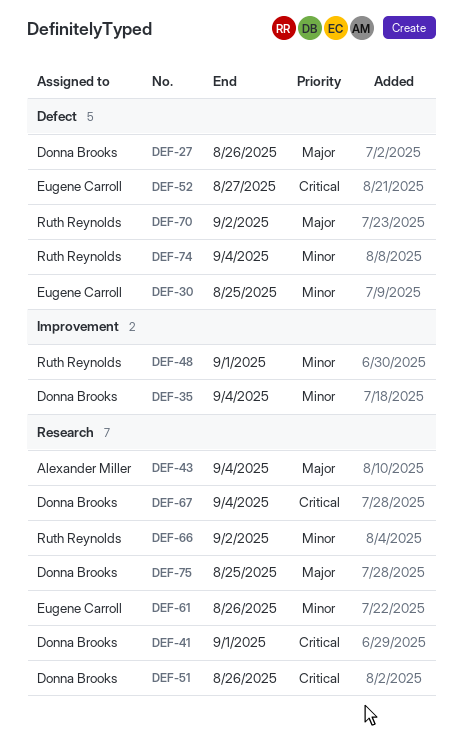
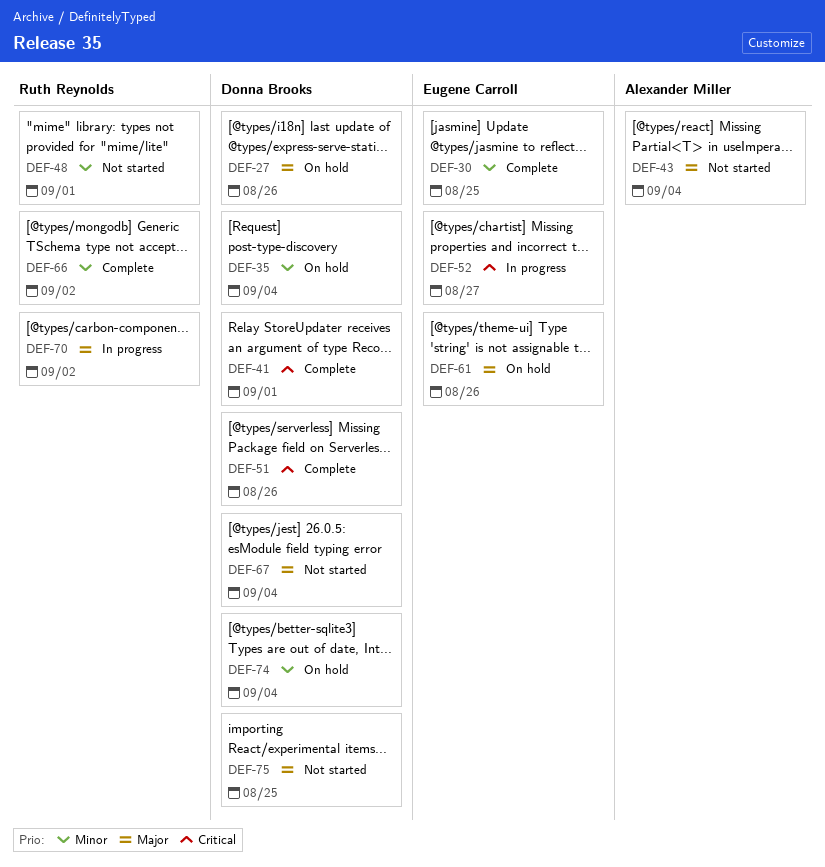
DEF-61, priority: Minor -> Major
DEF-67, priority: Critical -> Major
DEF-74, owner: Ruth Reynolds -> Donna Brooks

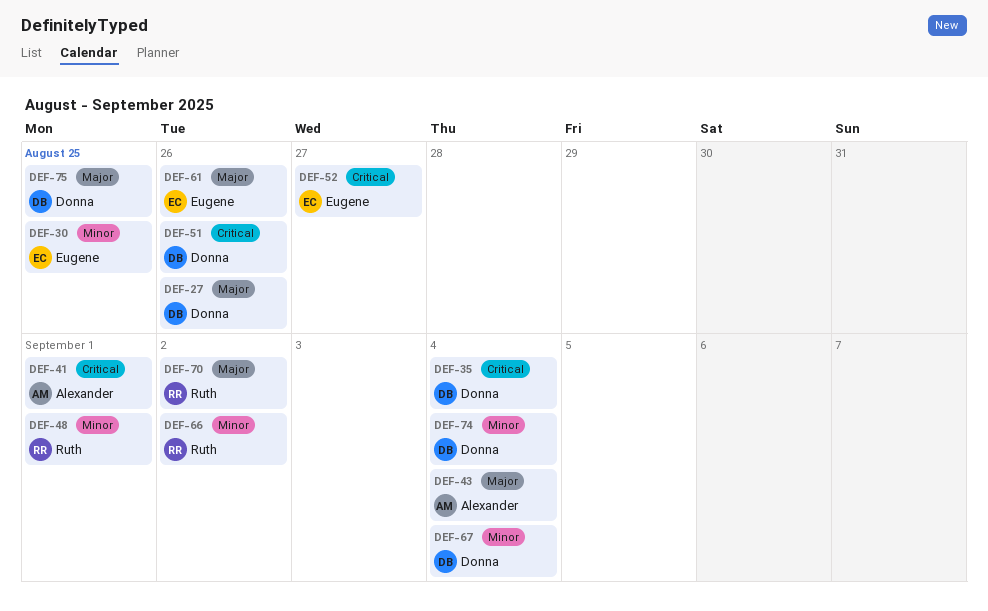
DEF-35, priority: Minor -> Critical
DEF-41, owner: Donna Brooks -> Alexander Miller
DEF-67, priority: Major -> Minor

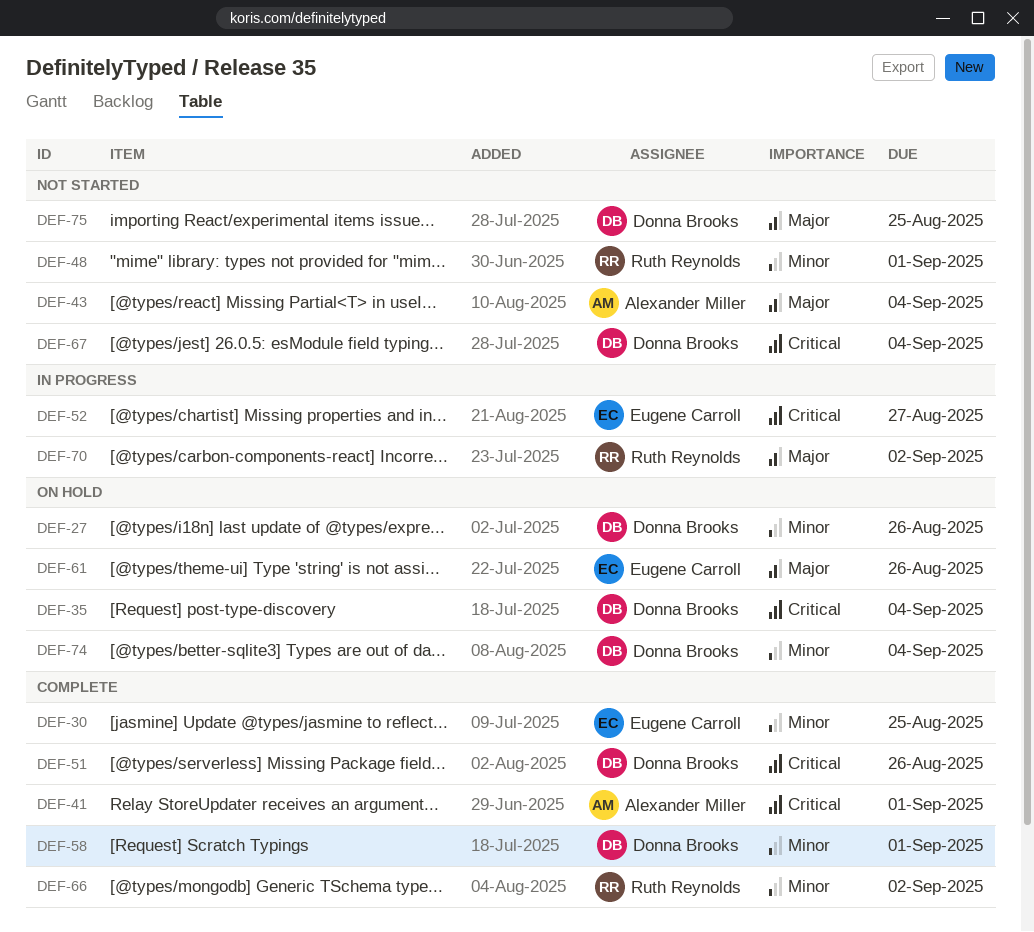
DEF-27, priority: Major -> Minor
DEF-58: none -> present
DEF-67, priority: Minor -> Critical

